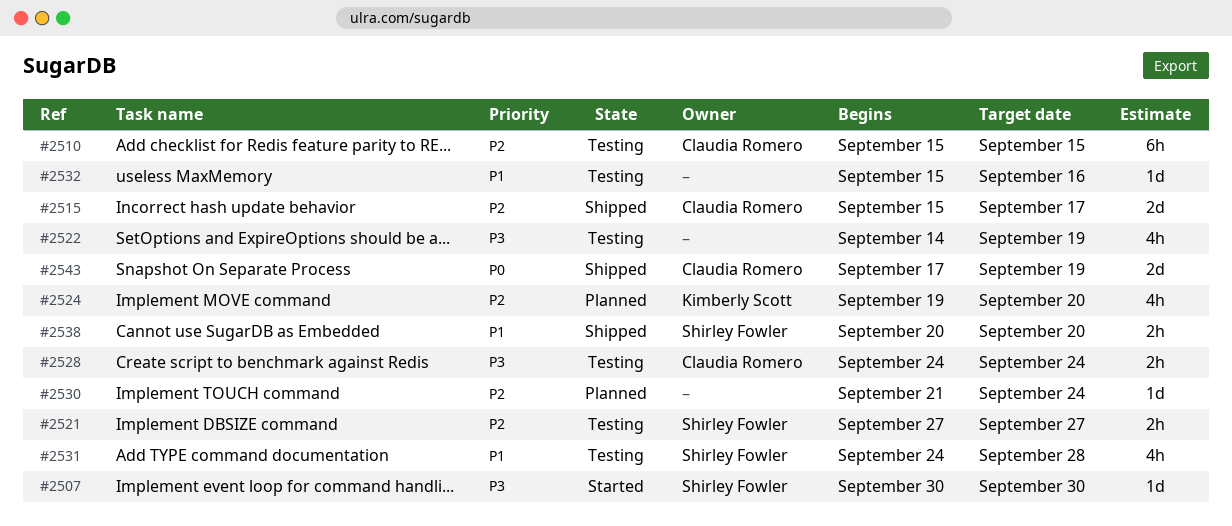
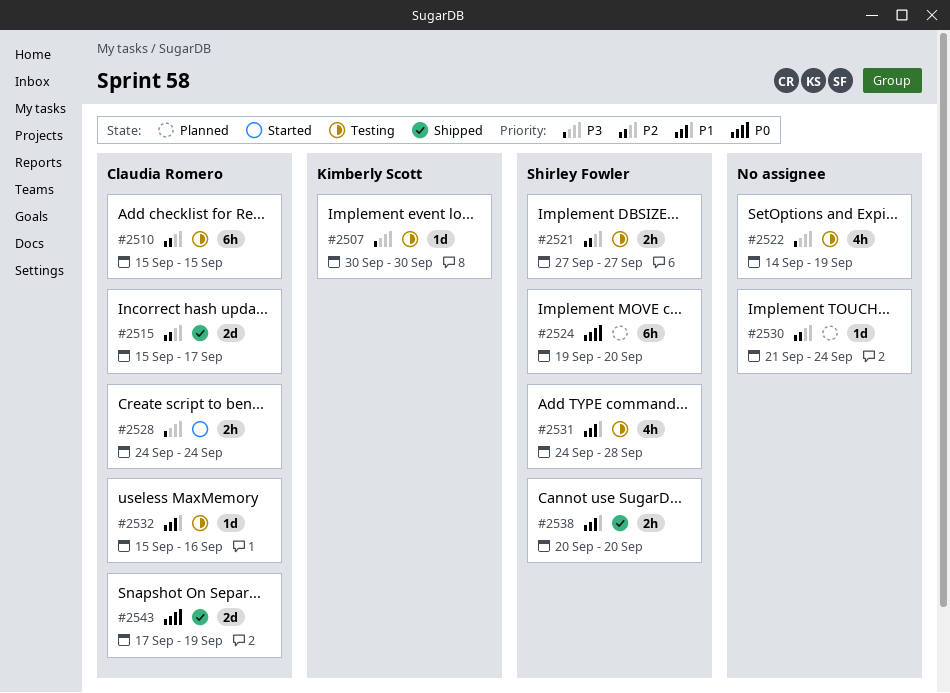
#2507, status: Started -> Testing
#2507, owner: Shirley Fowler -> Kimberly Scott
#2524, owner: Kimberly Scott -> Shirley Fowler
#2524, priority: P2 -> P0
#2524, estimate: 4h -> 6h
#2528, status: Testing -> Started
#2532, owner: none -> Claudia Romero

